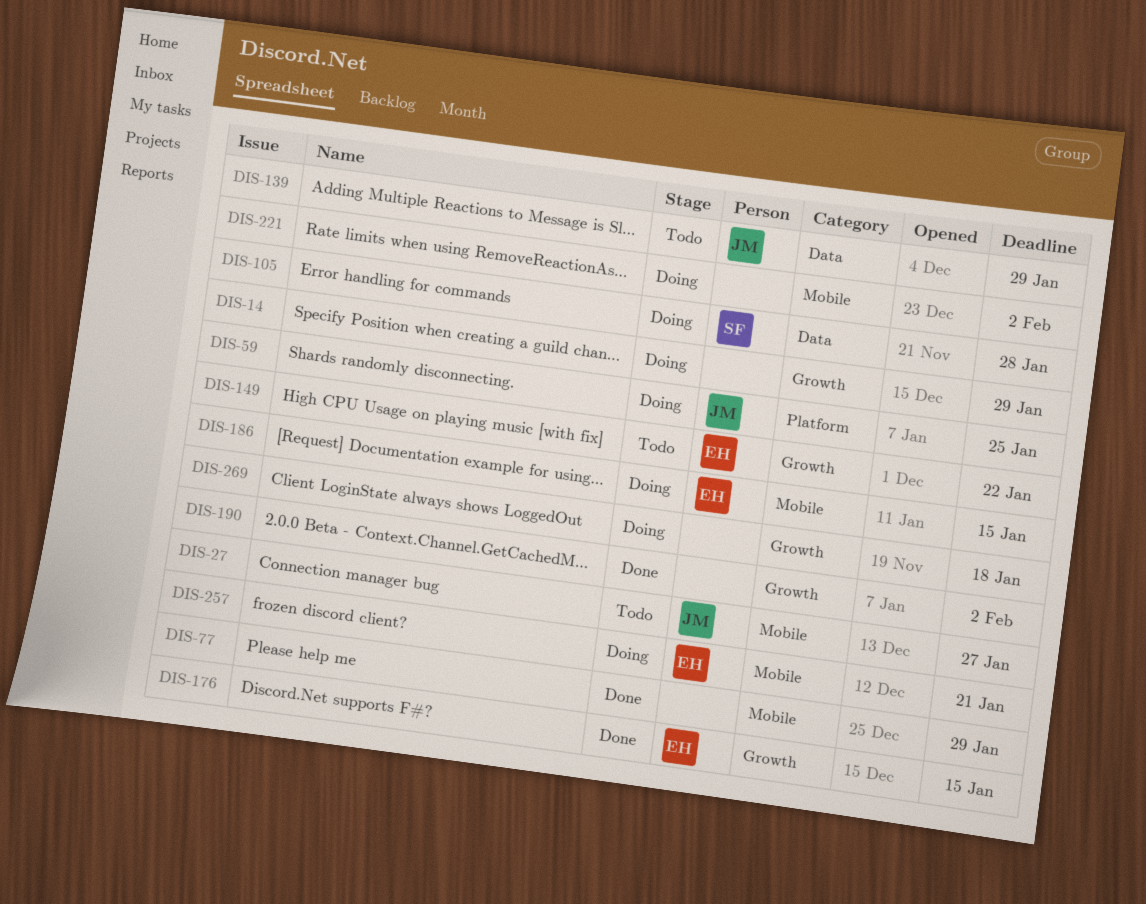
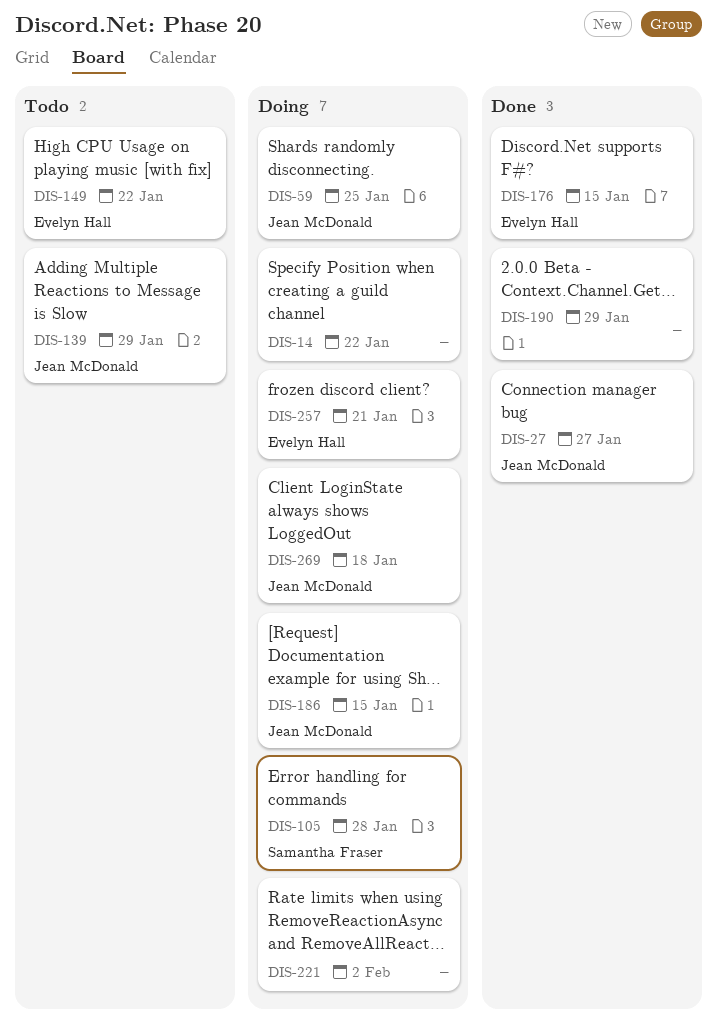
DIS-14, due: Jan 29 -> Jan 22
DIS-27, status: Todo -> Done
DIS-77: present -> none
DIS-186, owner: Evelyn Hall -> Jean McDonald
DIS-190, due: Feb 2 -> Jan 29
DIS-269, owner: none -> Jean McDonald

